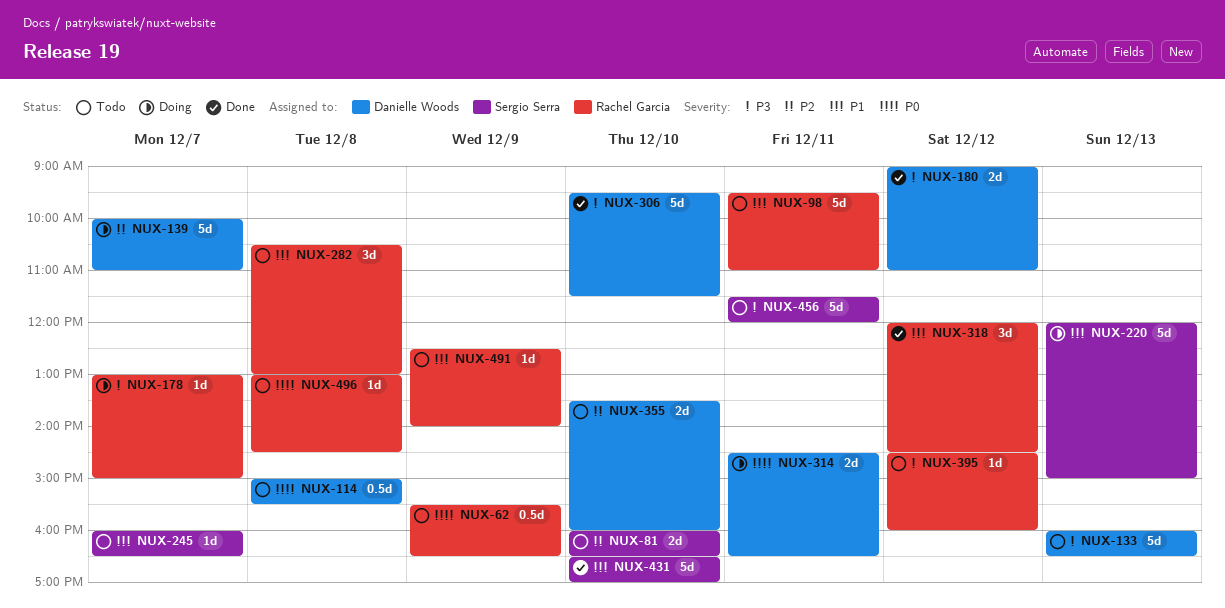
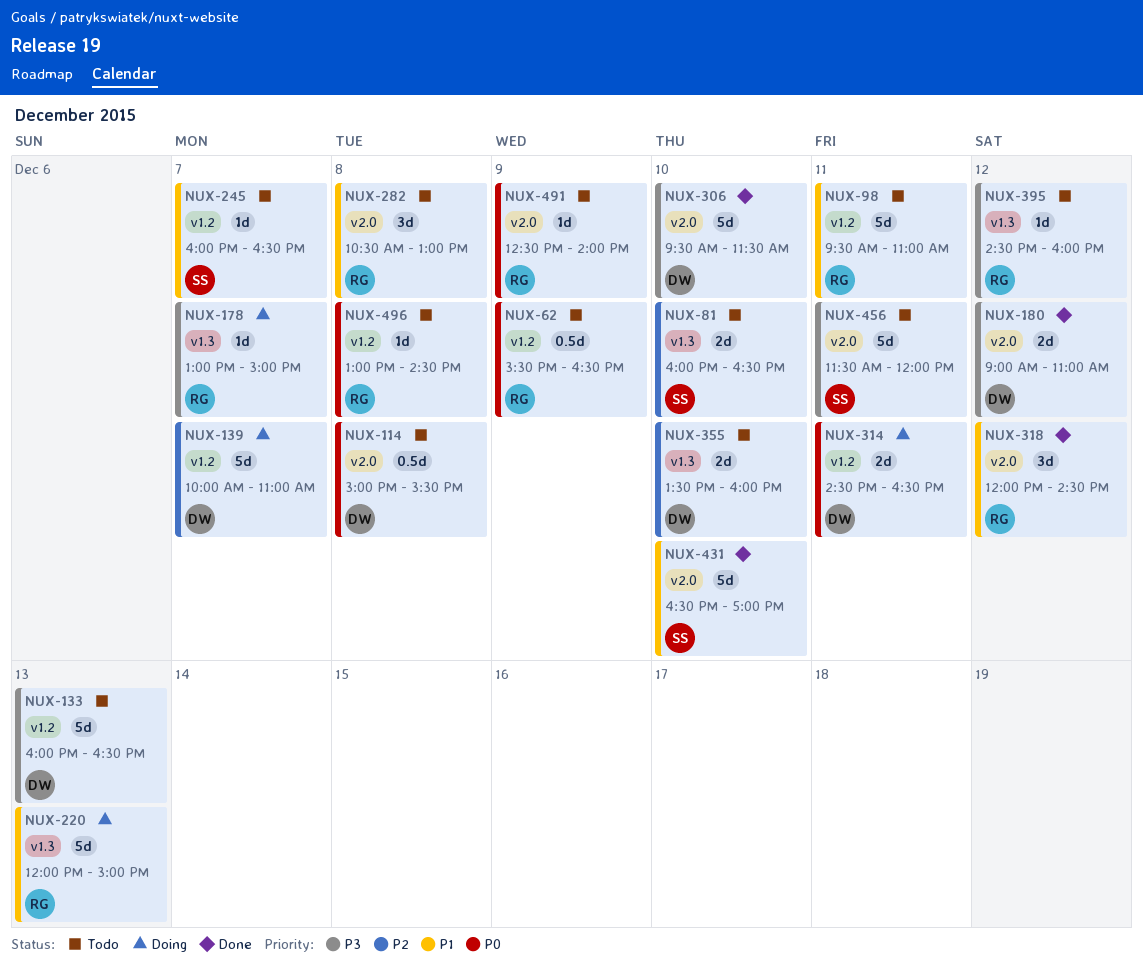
NUX-220, owner: Sergio Serra -> Rachel Garcia
NUX-491, priority: P1 -> P0

